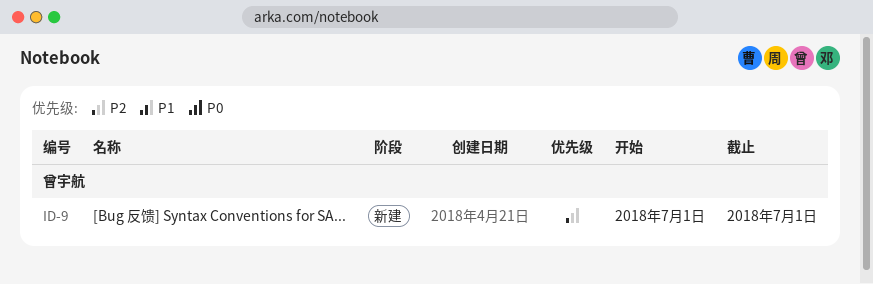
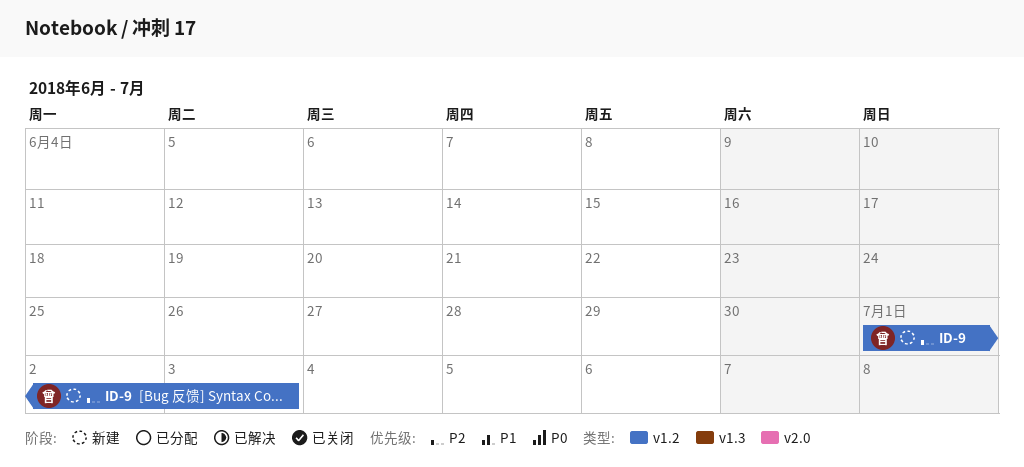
ID-9, due: Jul 1 -> Jul 3

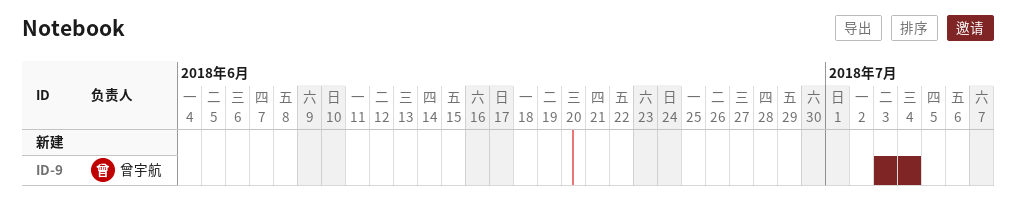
ID-9, start: Jul 1 -> Jul 3
ID-9, due: Jul 3 -> Jul 4

